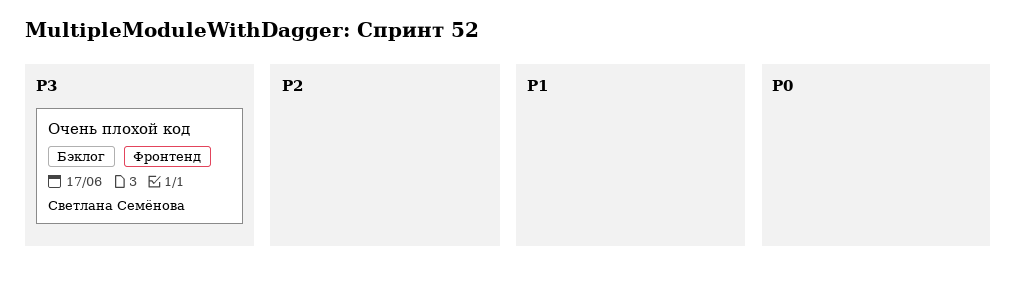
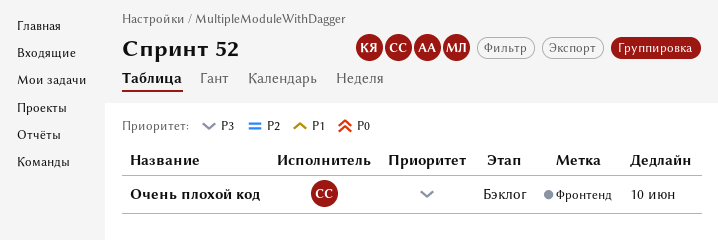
Очень плохой код, due: Jun 17 -> Jun 10

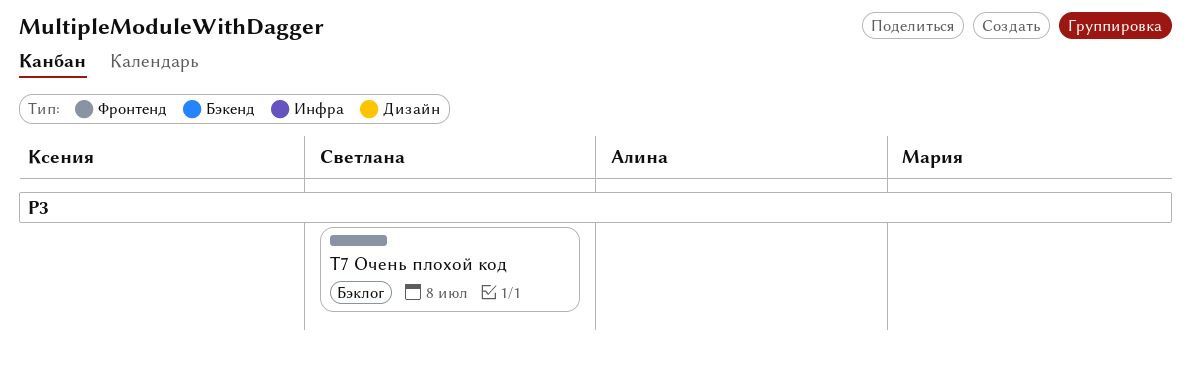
Очень плохой код, due: Jun 10 -> Jul 8

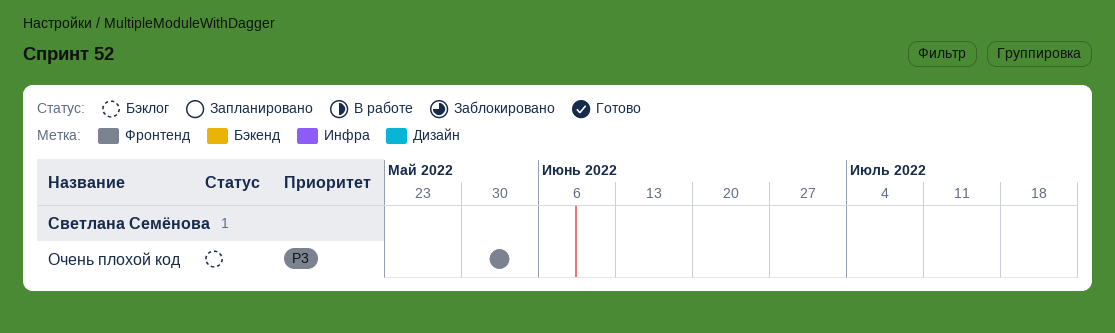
Очень плохой код, due: Jul 8 -> Jun 3

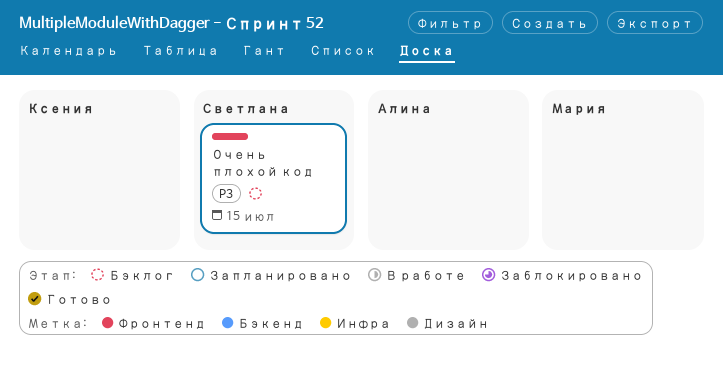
Очень плохой код, due: Jun 3 -> Jul 15

